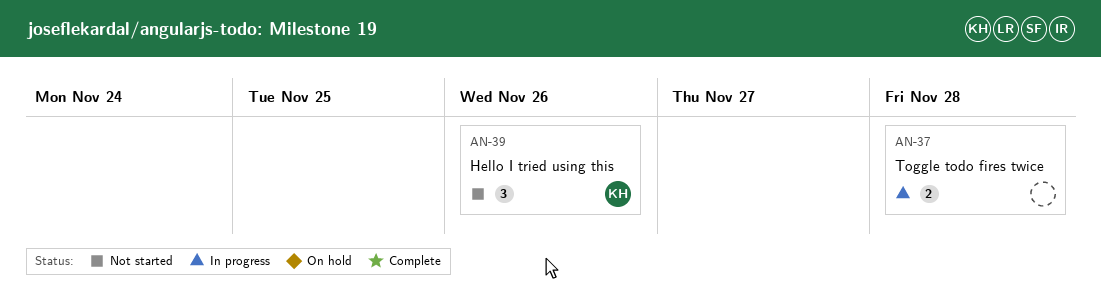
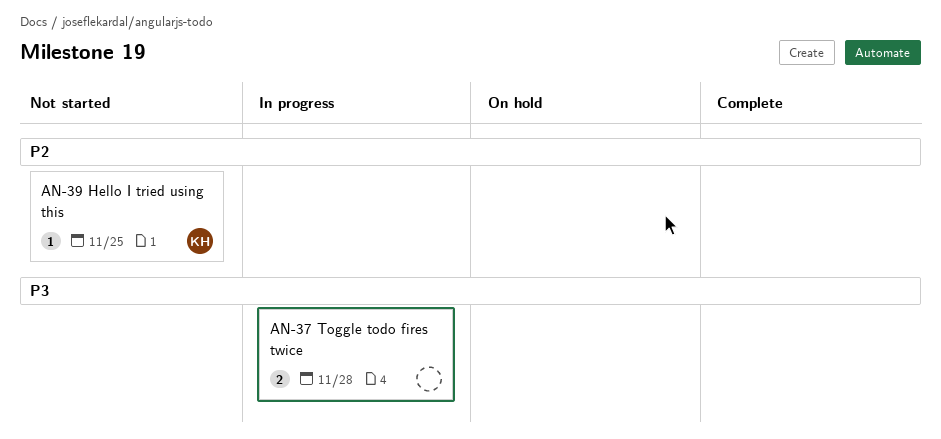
AN-39, estimate: 3 -> 1
AN-39, due: Nov 26 -> Nov 25

